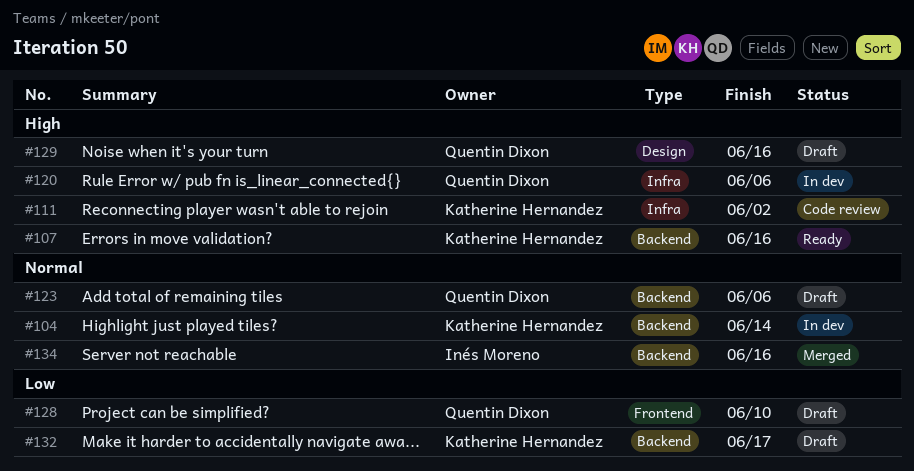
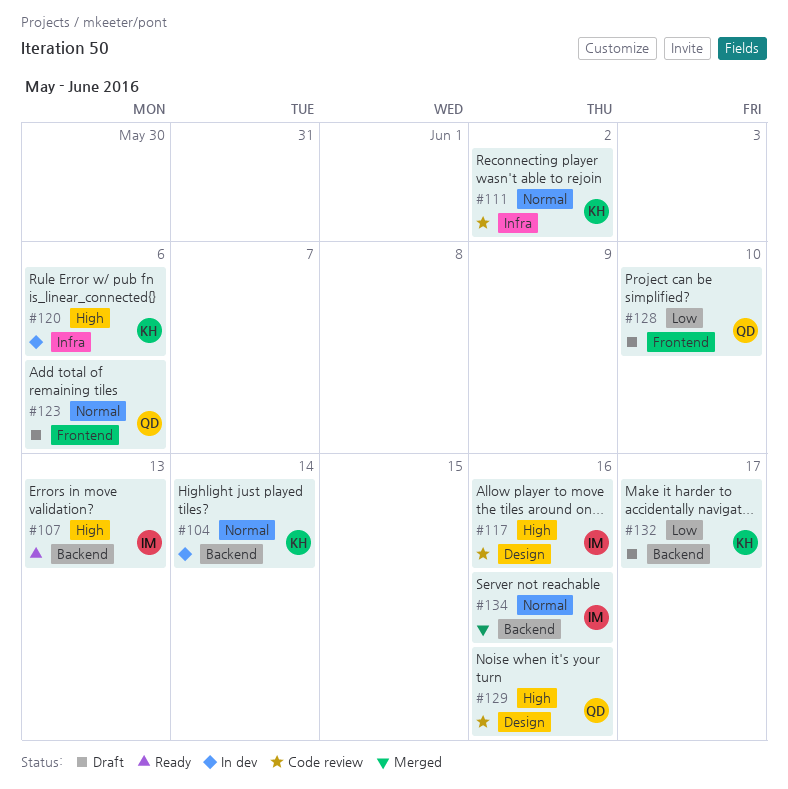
#107, owner: Katherine Hernandez -> Inés Moreno
#107, due: Jun 16 -> Jun 13
#111, priority: High -> Normal
#117: none -> present
#120, owner: Quentin Dixon -> Katherine Hernandez
#123, label: Backend -> Frontend
#129, status: Draft -> Code review

